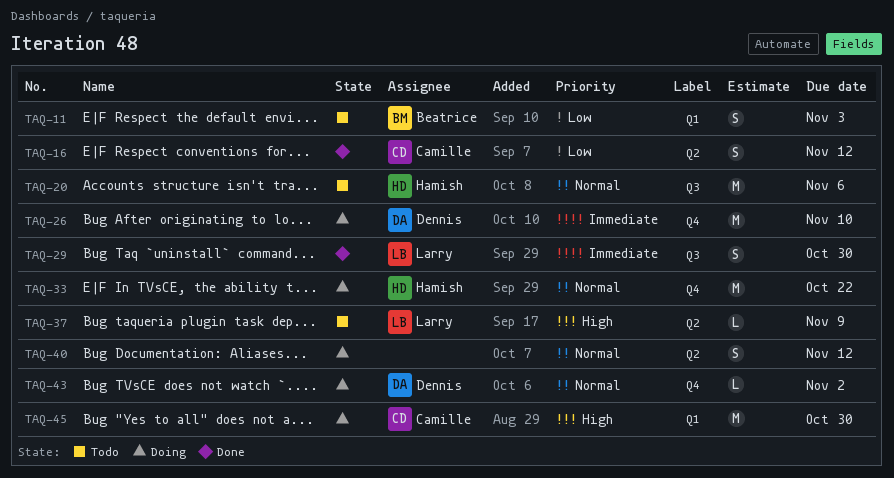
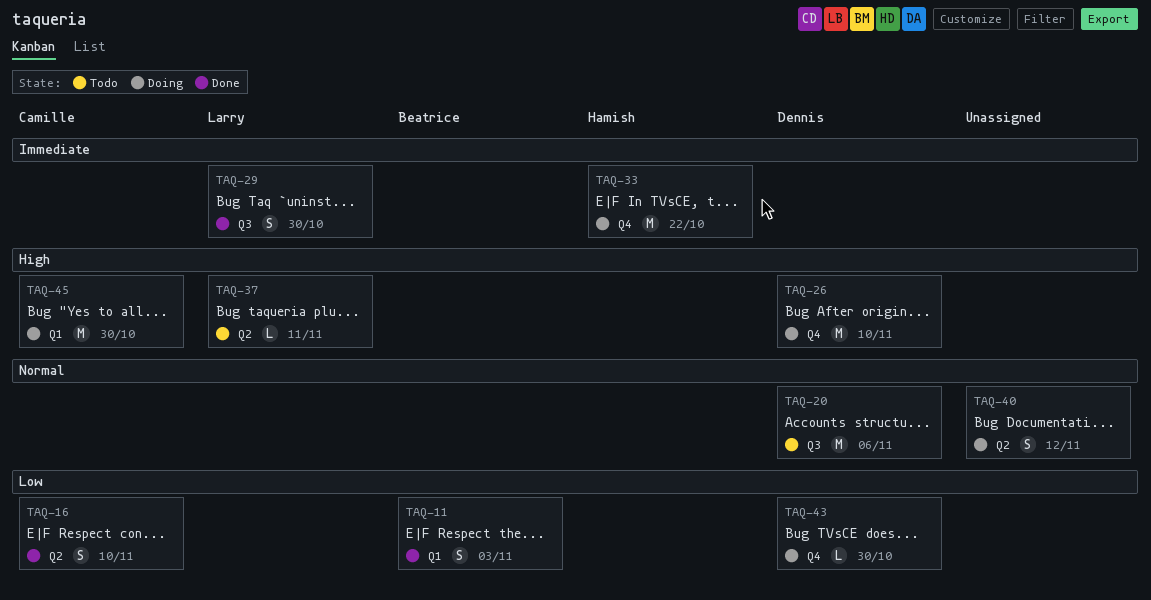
TAQ-11, status: Todo -> Done
TAQ-16, due: Nov 12 -> Nov 10
TAQ-20, owner: Hamish -> Dennis
TAQ-26, priority: Immediate -> High
TAQ-33, priority: Normal -> Immediate
TAQ-37, due: Nov 9 -> Nov 11
TAQ-43, priority: Normal -> Low
TAQ-43, due: Nov 2 -> Oct 30

